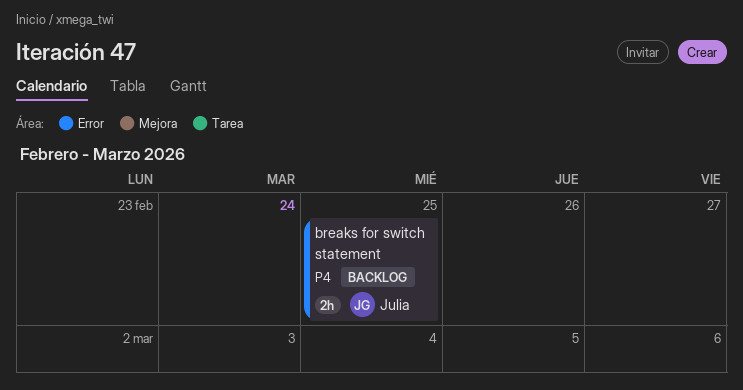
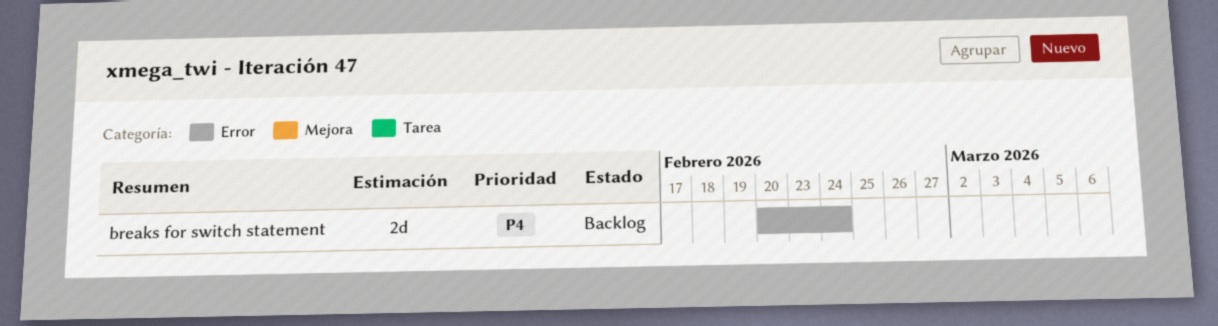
breaks for switch statement, estimate: 2h -> 2d
breaks for switch statement, due: Feb 25 -> Feb 24

